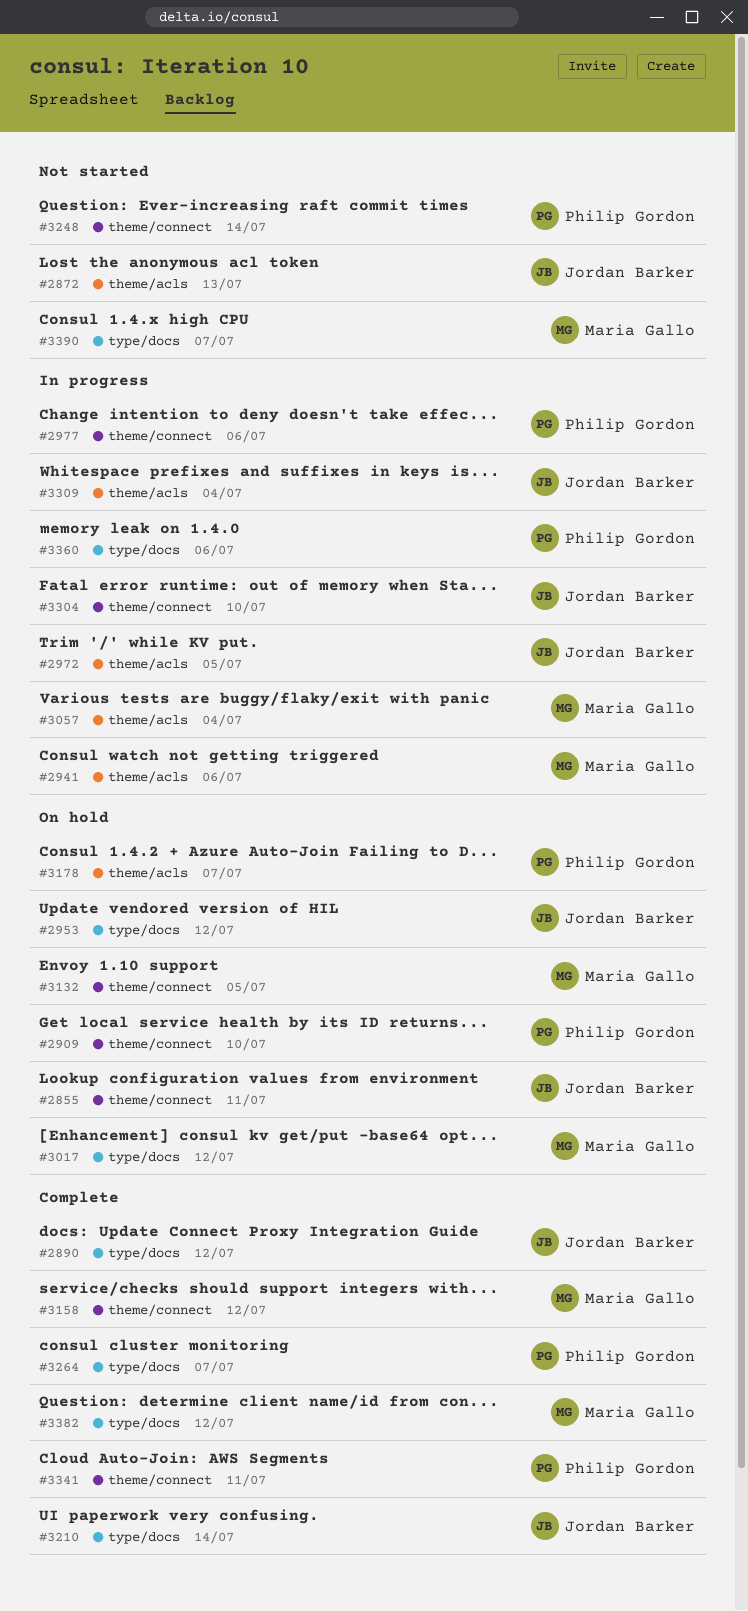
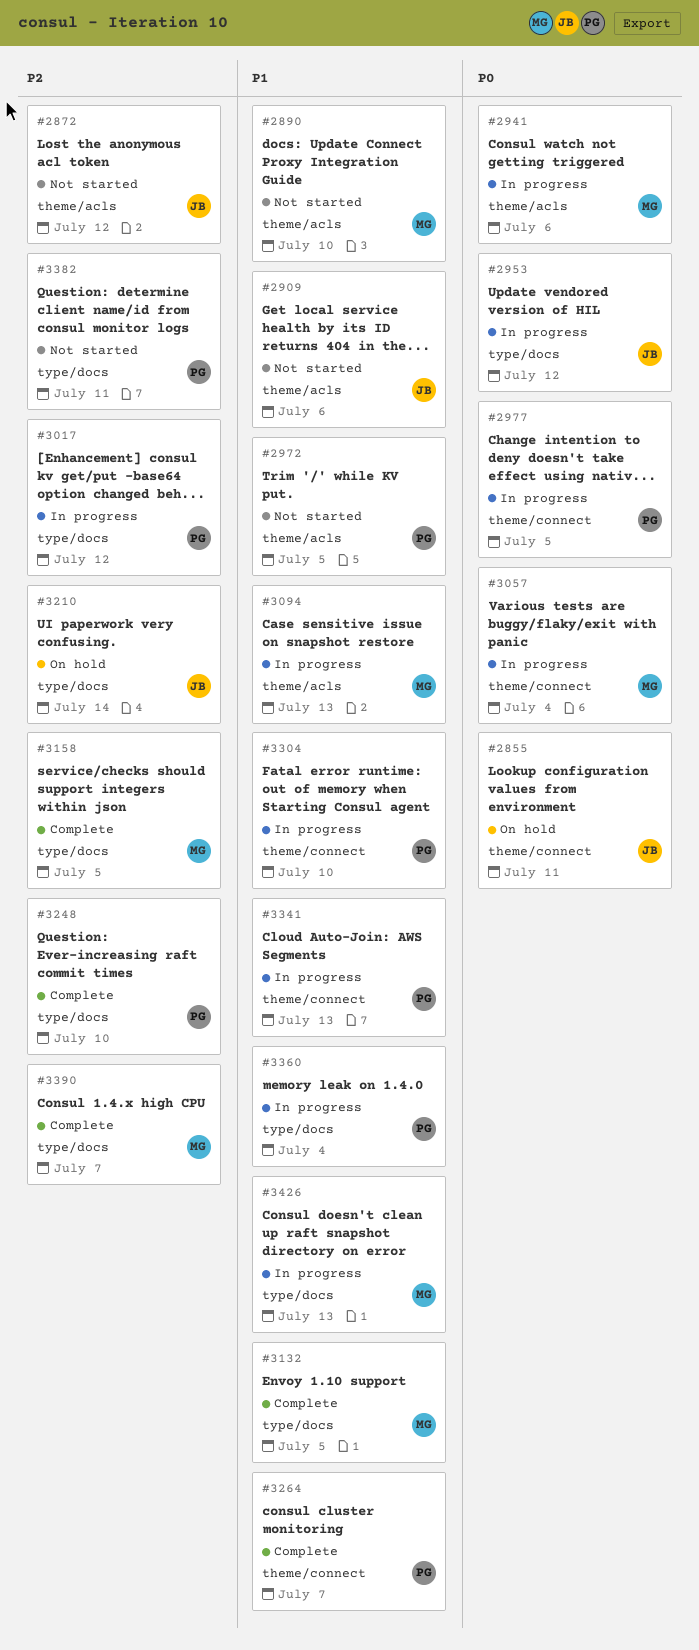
#2872, due: Jul 13 -> Jul 12
#2890, status: Complete -> Not started
#2890, owner: Jordan Barker -> Maria Gallo
#2890, label: type/docs -> theme/acls
#2890, due: Jul 12 -> Jul 10
#2909, status: On hold -> Not started
#2909, owner: Philip Gordon -> Jordan Barker
#2909, label: theme/connect -> theme/acls
#2909, due: Jul 10 -> Jul 6
#2953, status: On hold -> In progress
#2972, status: In progress -> Not started
#2972, owner: Jordan Barker -> Philip Gordon
#2977, due: Jul 6 -> Jul 5
#3017, status: On hold -> In progress
#3017, owner: Maria Gallo -> Philip Gordon
#3057, label: theme/acls -> theme/connect
#3094: none -> present
#3132, status: On hold -> Complete
#3132, label: theme/connect -> type/docs
#3158, label: theme/connect -> type/docs
#3158, due: Jul 12 -> Jul 5
#3178: present -> none
#3210, status: Complete -> On hold
#3248, status: Not started -> Complete
#3248, label: theme/connect -> type/docs
#3248, due: Jul 14 -> Jul 10
#3264, label: type/docs -> theme/connect
#3304, owner: Jordan Barker -> Philip Gordon
#3309: present -> none
#3341, status: Complete -> In progress
#3341, due: Jul 11 -> Jul 13
#3360, due: Jul 6 -> Jul 4
#3382, status: Complete -> Not started
#3382, owner: Maria Gallo -> Philip Gordon
#3382, due: Jul 12 -> Jul 11
#3390, status: Not started -> Complete
#3426: none -> present

